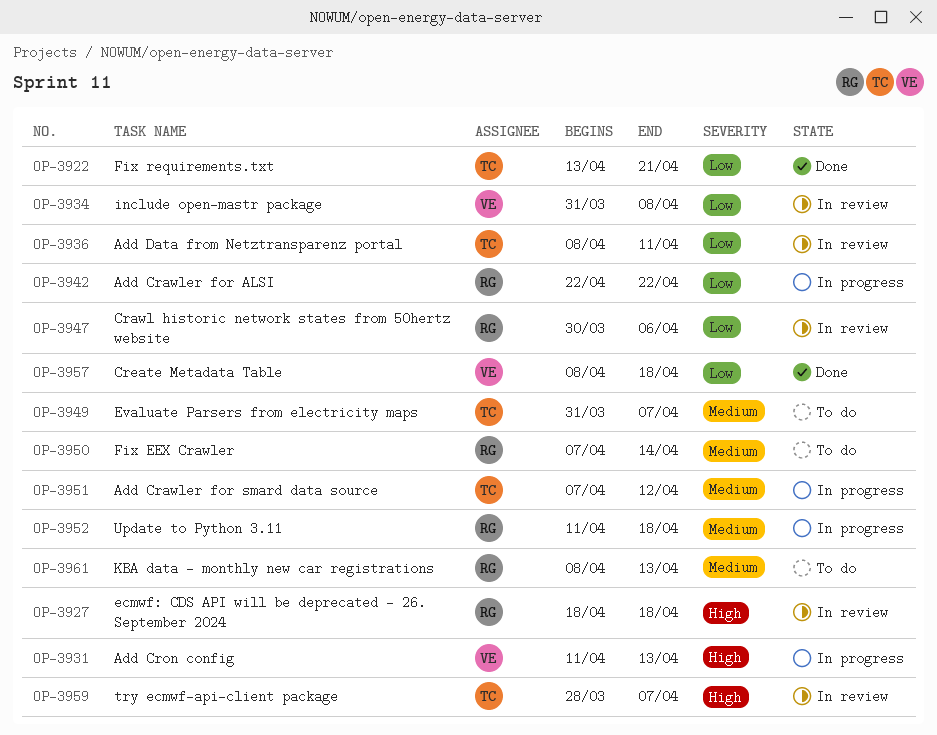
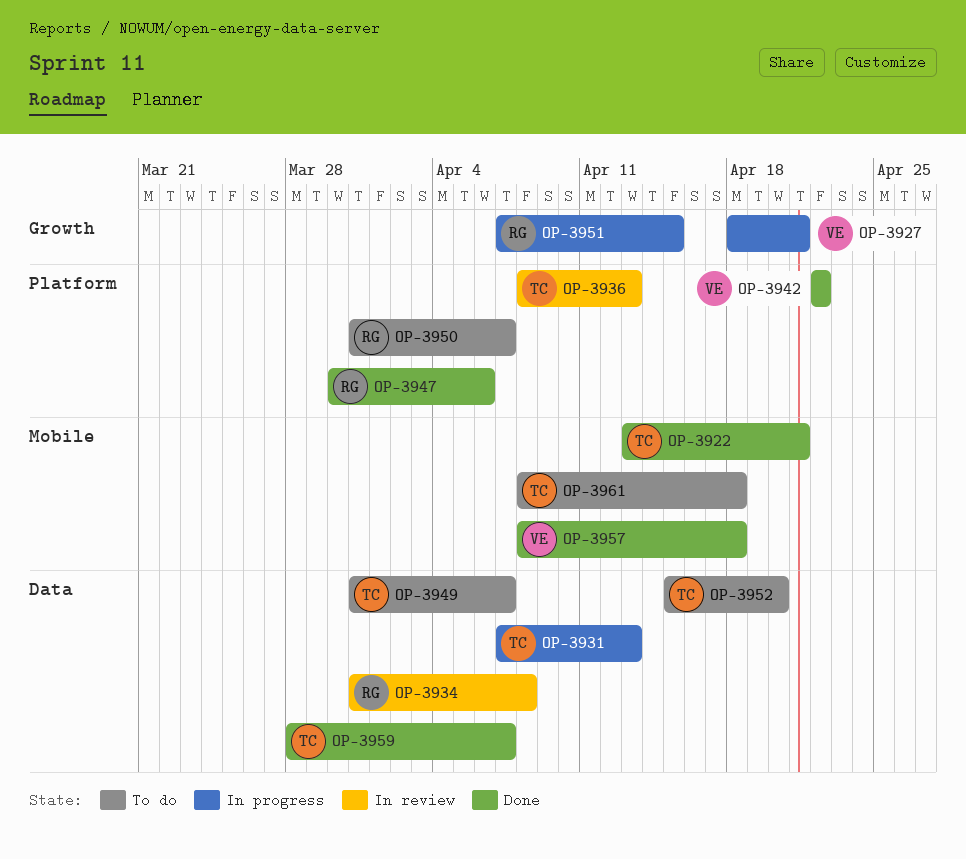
OP-3927, status: In review -> In progress
OP-3927, owner: RG -> VE
OP-3927, due: Apr 18 -> Apr 21
OP-3931, owner: VE -> TC
OP-3931, start: Apr 11 -> Apr 7
OP-3934, owner: VE -> RG
OP-3936, due: Apr 11 -> Apr 13
OP-3942, status: In progress -> Done
OP-3942, owner: RG -> VE
OP-3947, status: In review -> Done
OP-3950, start: Apr 7 -> Mar 31
OP-3950, due: Apr 14 -> Apr 7
OP-3951, owner: TC -> RG
OP-3951, due: Apr 12 -> Apr 15
OP-3952, status: In progress -> To do
OP-3952, owner: RG -> TC
OP-3952, start: Apr 11 -> Apr 15
OP-3952, due: Apr 18 -> Apr 20
OP-3959, status: In review -> Done
OP-3961, owner: RG -> TC
OP-3961, due: Apr 13 -> Apr 18

